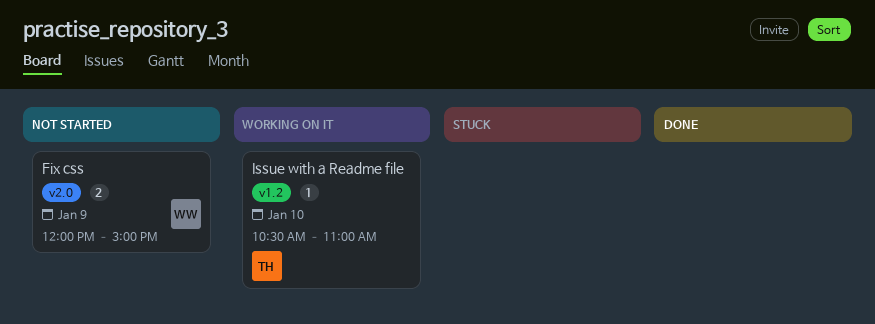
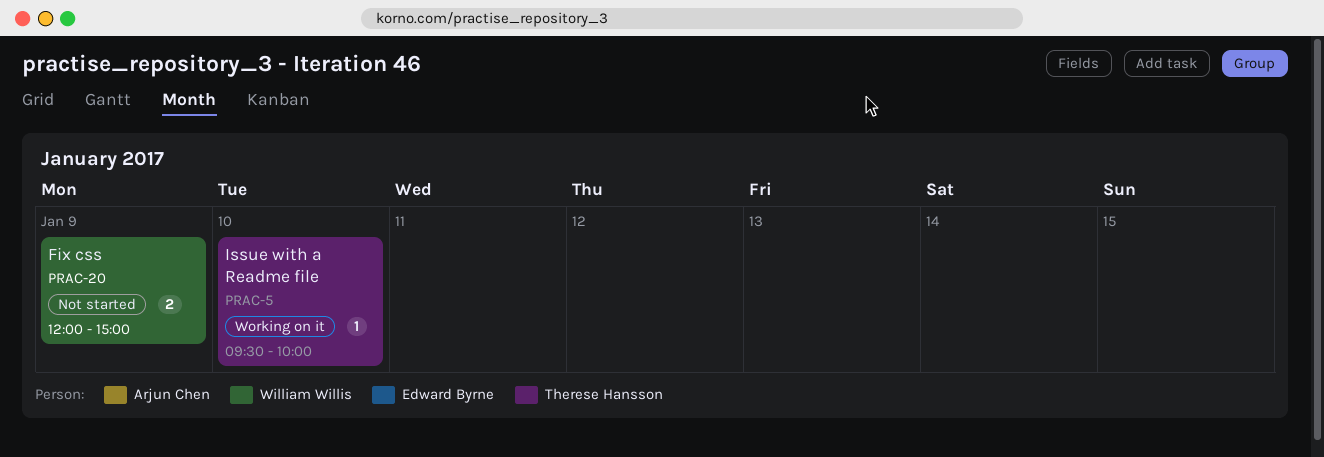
Issue with a Readme file, begins: 10:30 -> 09:30
Issue with a Readme file, ends: 11:00 -> 10:00

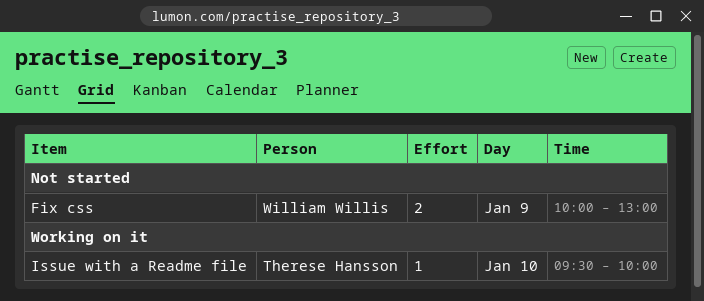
Fix css, begins: 12:00 -> 10:00
Fix css, ends: 15:00 -> 13:00

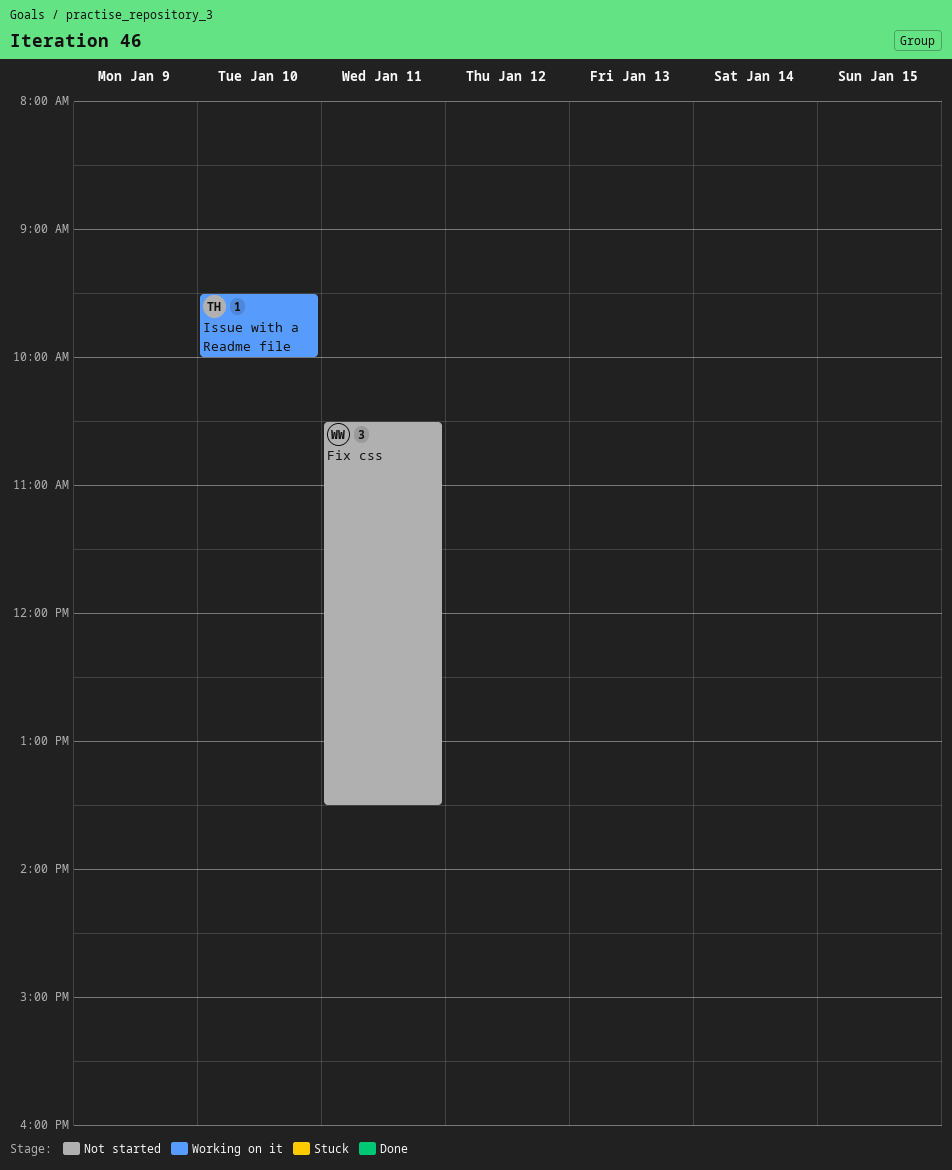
Fix css, estimate: 2 -> 3
Fix css, day: Jan 9 -> Jan 11
Fix css, begins: 10:00 -> 10:30
Fix css, ends: 13:00 -> 13:30

